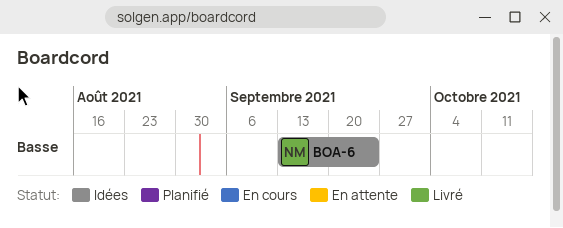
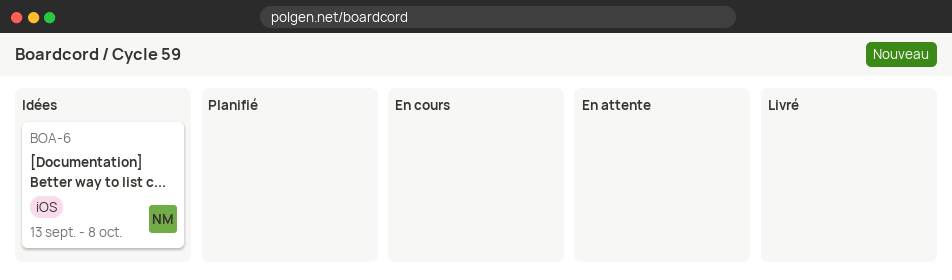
BOA-6, due: Sep 24 -> Oct 8

